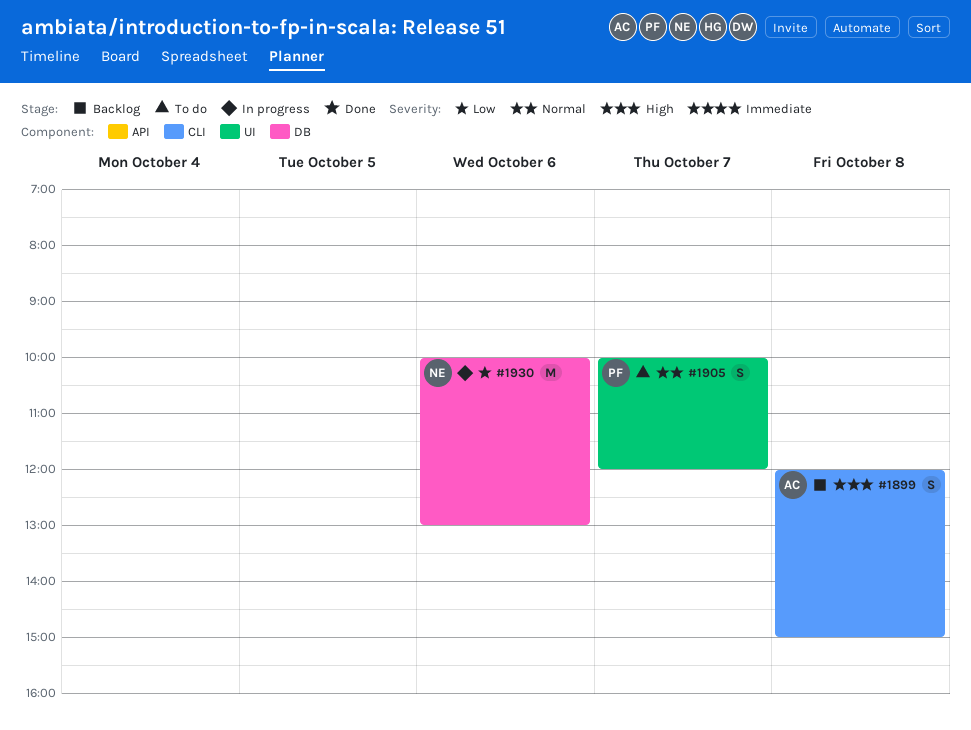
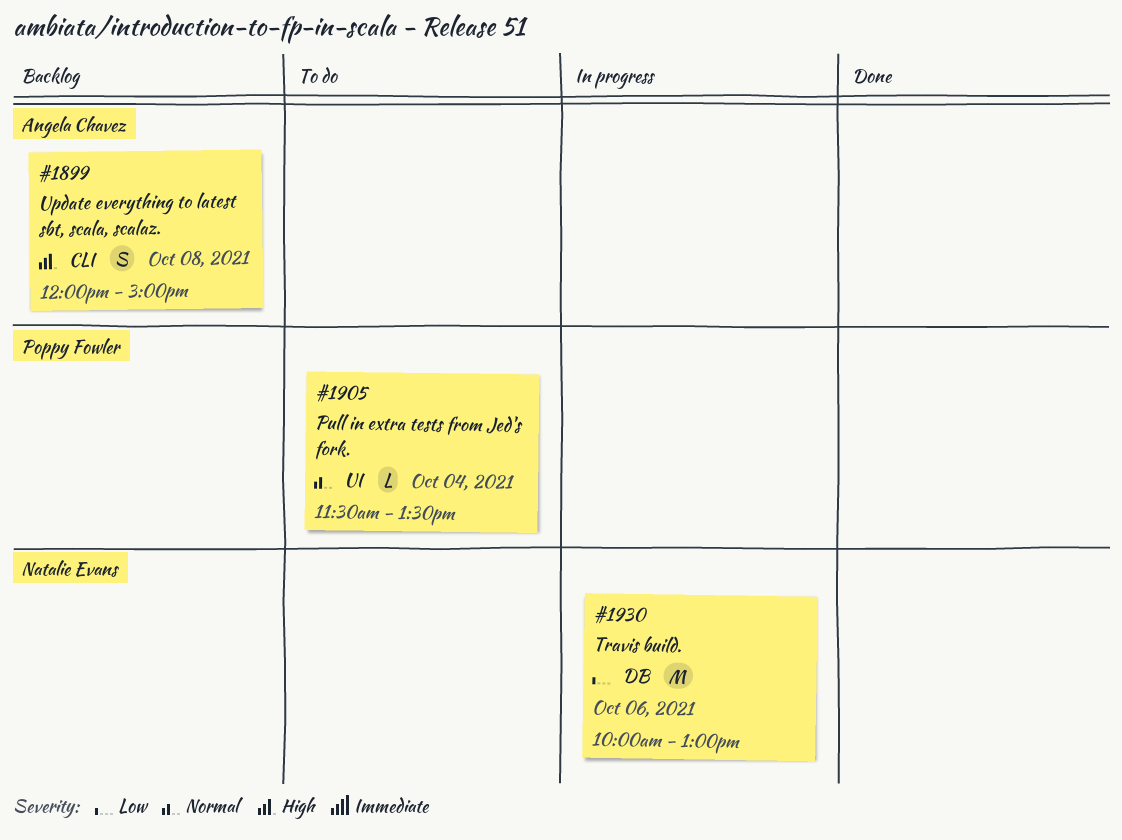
#1905, estimate: S -> L
#1905, day: Oct 7 -> Oct 4
#1905, begins: 10:00 -> 11:30
#1905, ends: 12:00 -> 13:30

